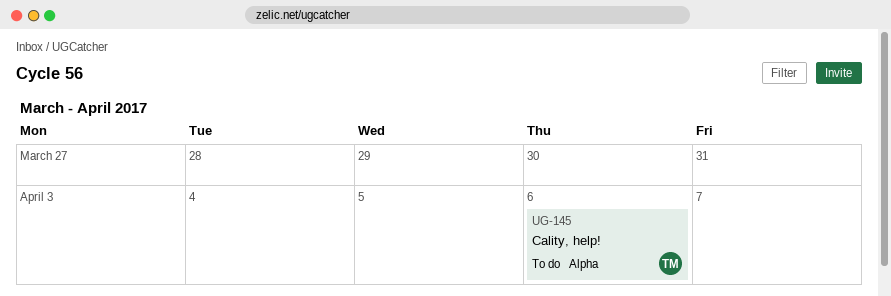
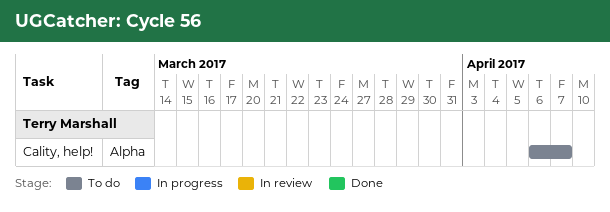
Cality, help!, due: Apr 6 -> Apr 7

